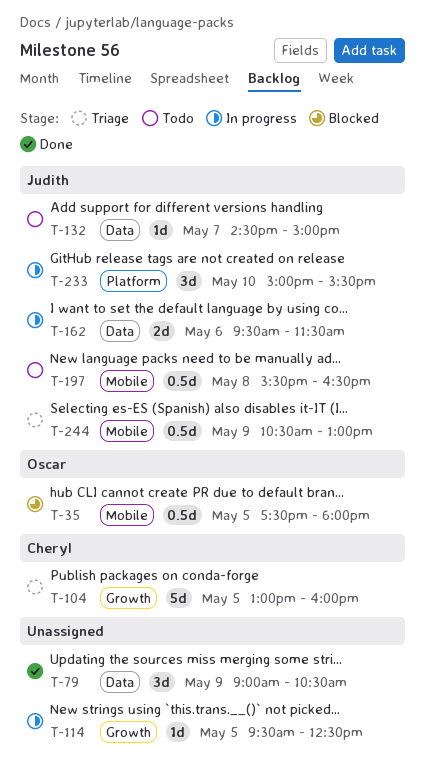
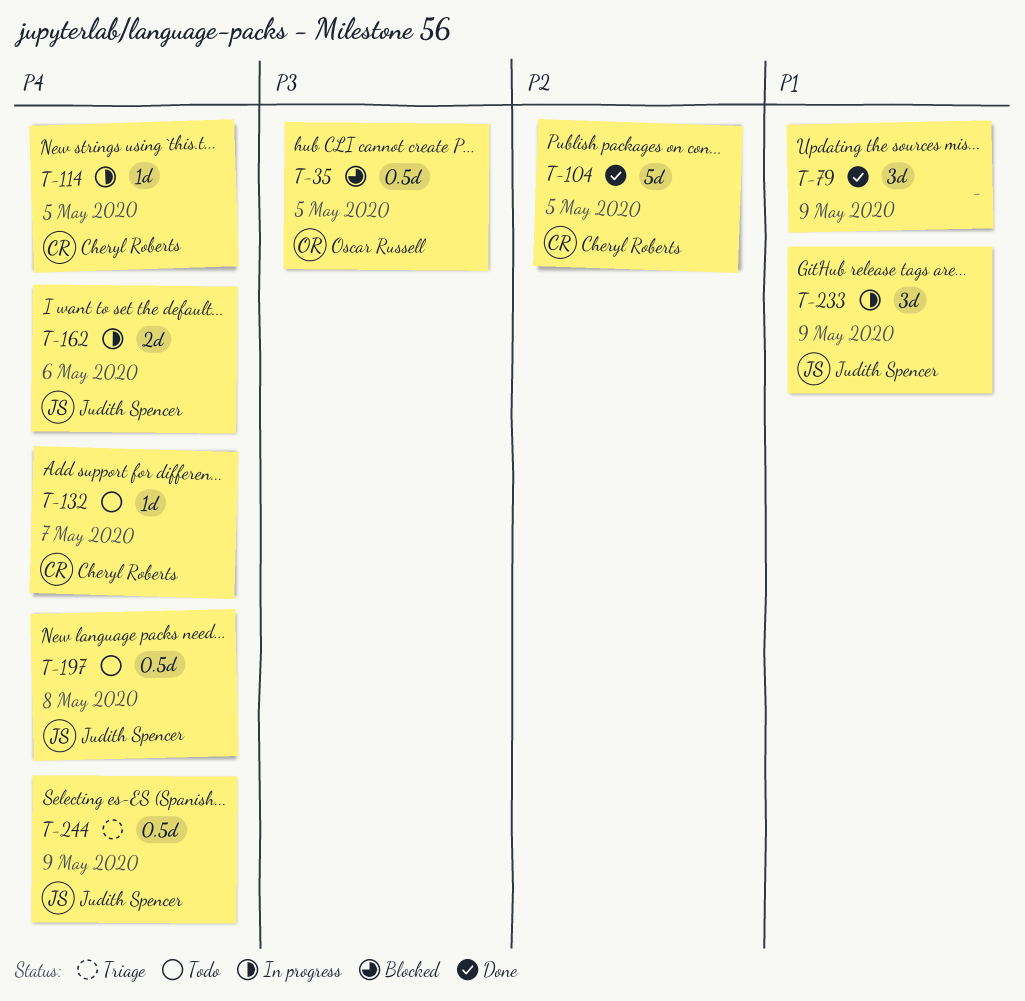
T-104, status: Triage -> Done
T-114, owner: none -> Cheryl Roberts
T-132, owner: Judith Spencer -> Cheryl Roberts
T-233, day: May 10 -> May 9

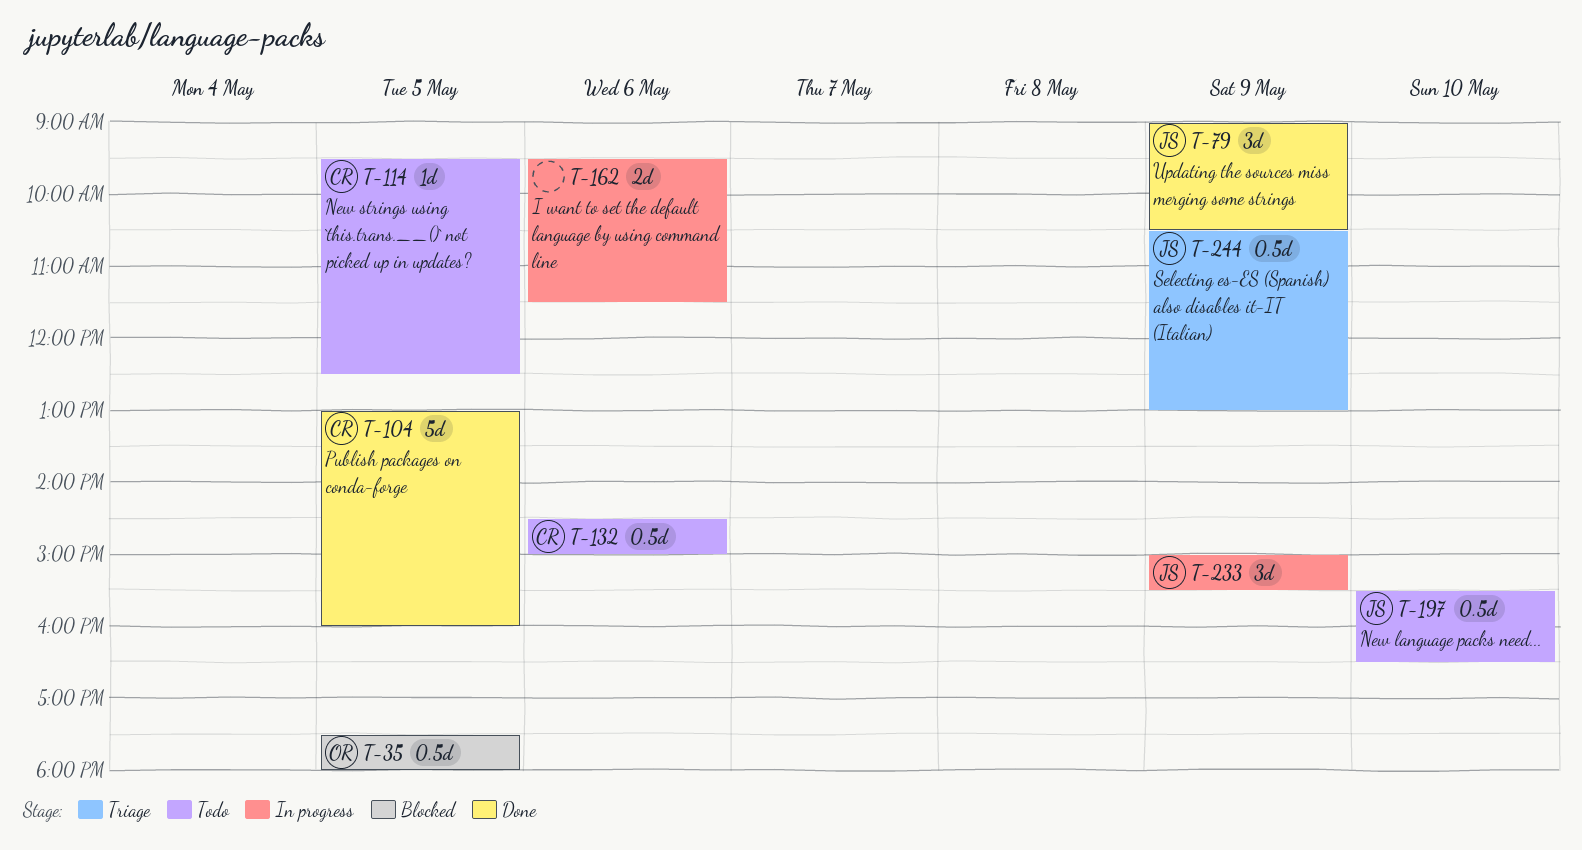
T-79, owner: none -> Judith Spencer
T-114, status: In progress -> Todo
T-132, estimate: 1d -> 0.5d
T-132, day: May 7 -> May 6
T-162, owner: Judith Spencer -> none
T-197, day: May 8 -> May 10

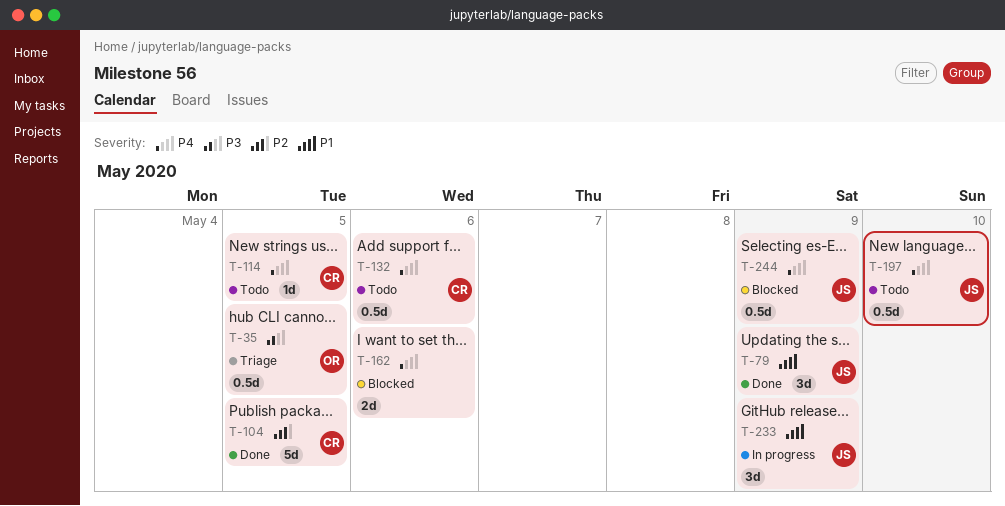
T-35, status: Blocked -> Triage
T-162, status: In progress -> Blocked
T-244, status: Triage -> Blocked

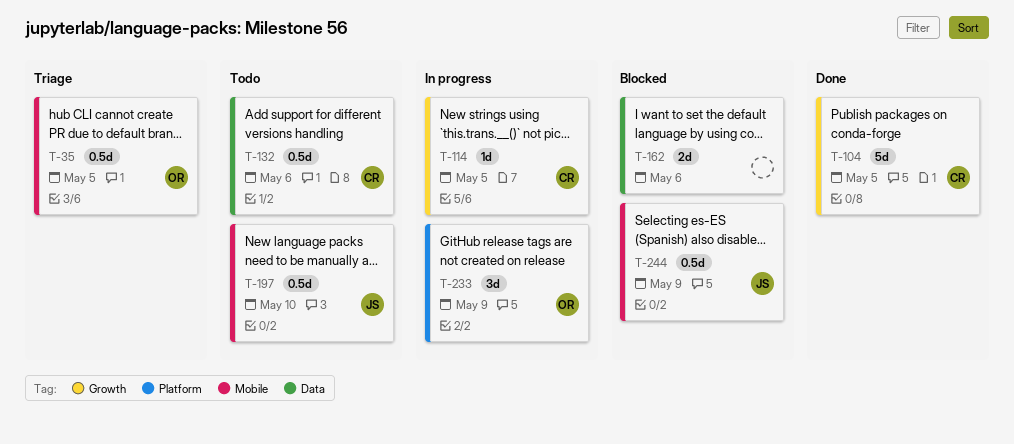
T-79: present -> none
T-114, status: Todo -> In progress
T-233, owner: JS -> OR

